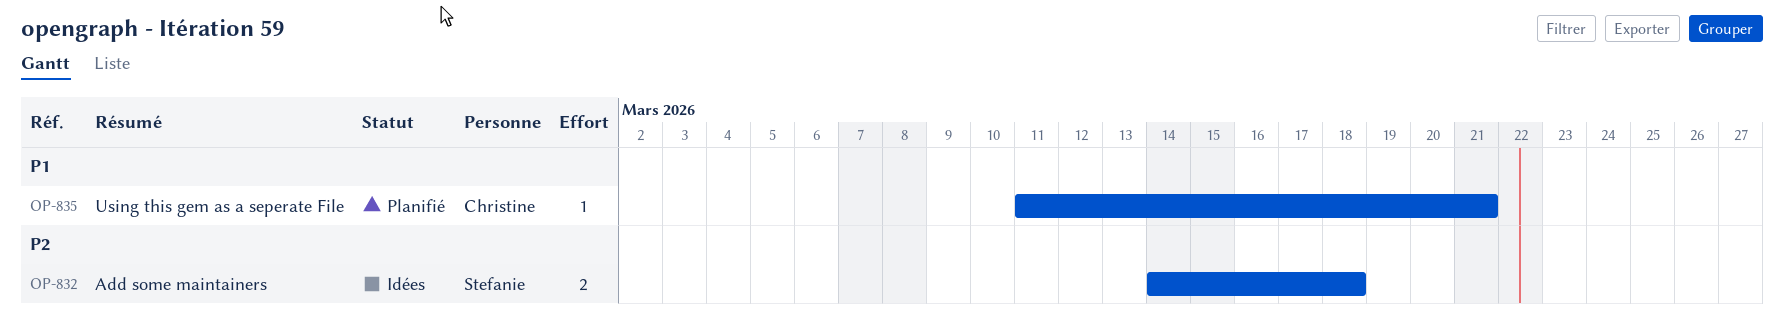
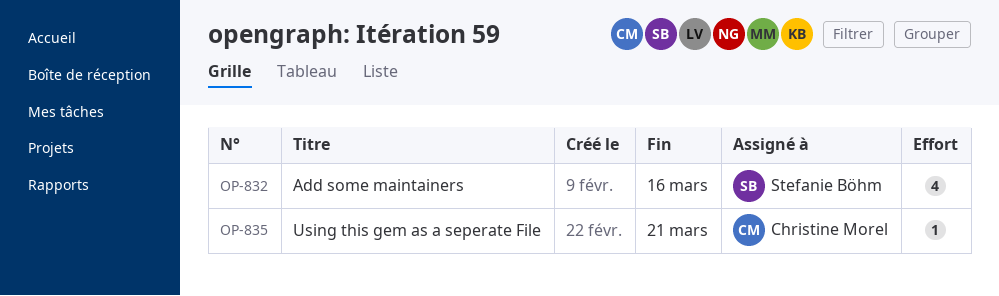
OP-832, estimate: 2 -> 4
OP-832, due: Mar 18 -> Mar 16

